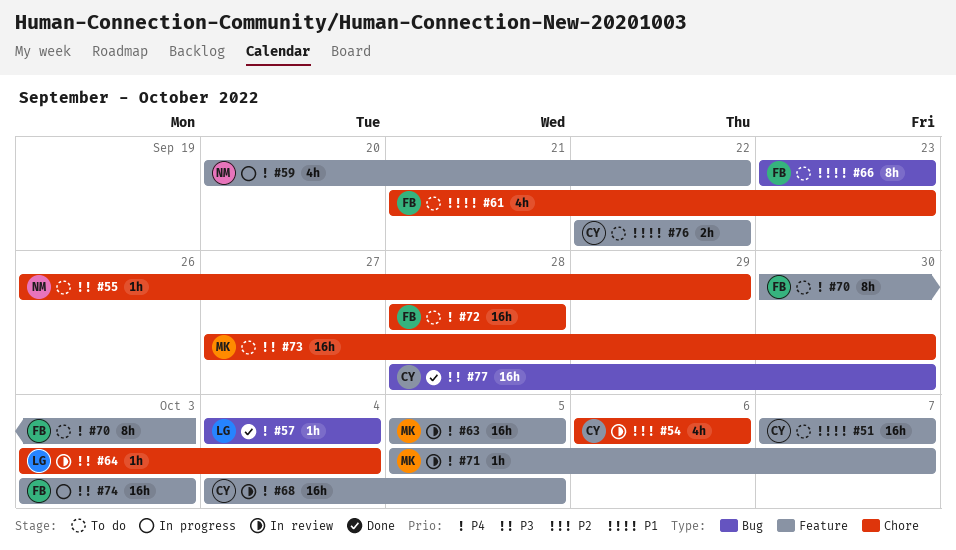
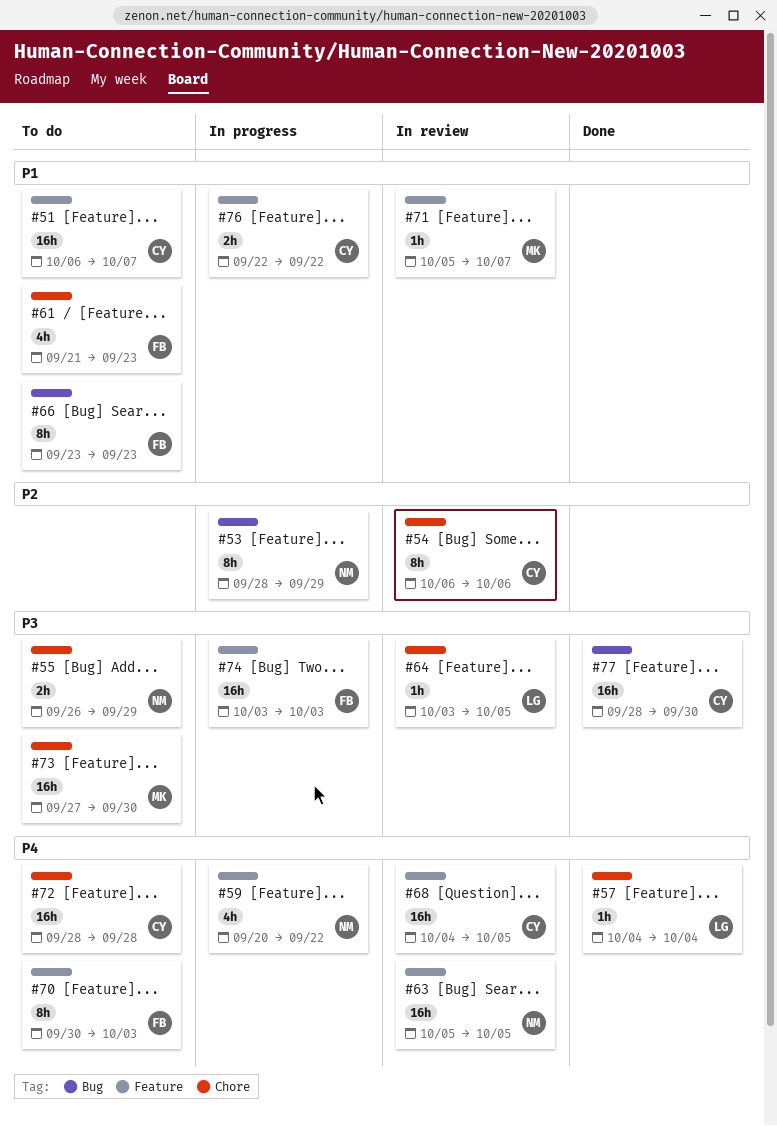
#51, start: Oct 7 -> Oct 6
#53: none -> present
#54, estimate: 4h -> 8h
#55, estimate: 1h -> 2h
#57, label: Bug -> Chore
#63, owner: MK -> NM
#64, due: Oct 4 -> Oct 5
#71, priority: P4 -> P1
#72, owner: FB -> CY
#76, status: To do -> In progress

